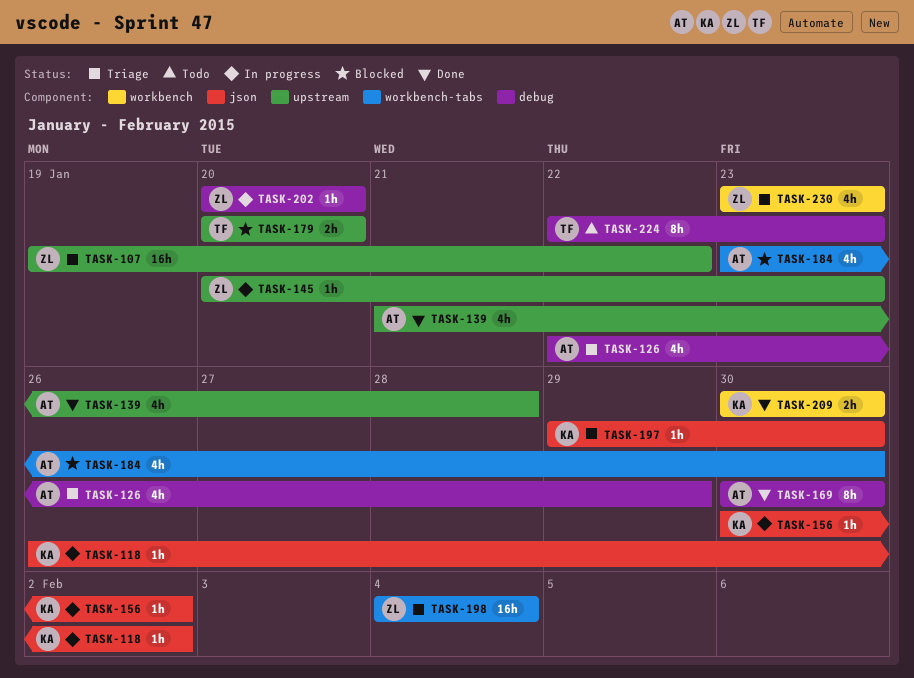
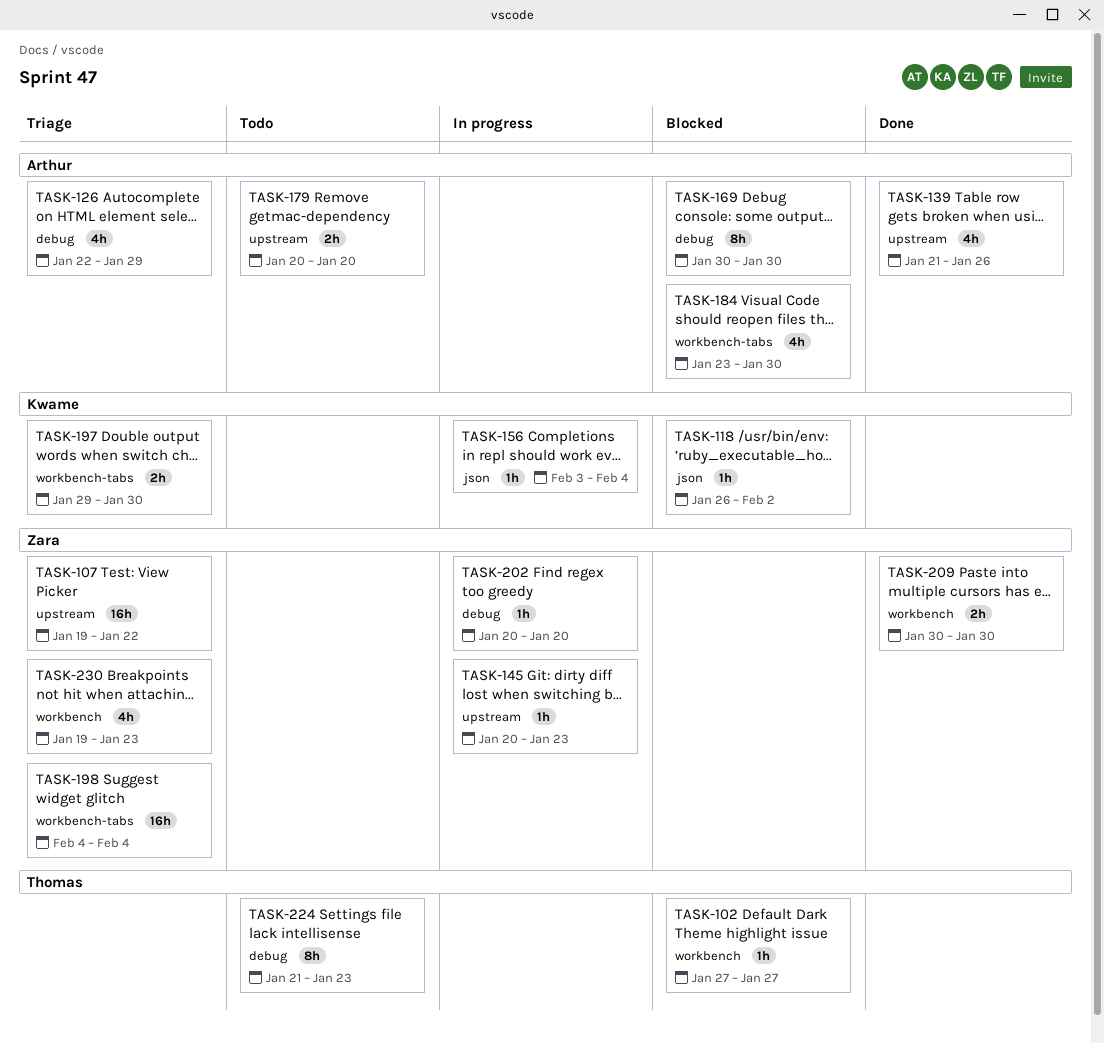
TASK-102: none -> present
TASK-118, status: In progress -> Blocked
TASK-139, due: Jan 28 -> Jan 26
TASK-156, start: Jan 30 -> Feb 3
TASK-156, due: Feb 2 -> Feb 4
TASK-169, status: Done -> Blocked
TASK-179, status: Blocked -> Todo
TASK-179, owner: Thomas -> Arthur
TASK-197, label: json -> workbench-tabs
TASK-197, estimate: 1h -> 2h
TASK-209, owner: Kwame -> Zara
TASK-224, start: Jan 22 -> Jan 21
TASK-230, start: Jan 23 -> Jan 19

